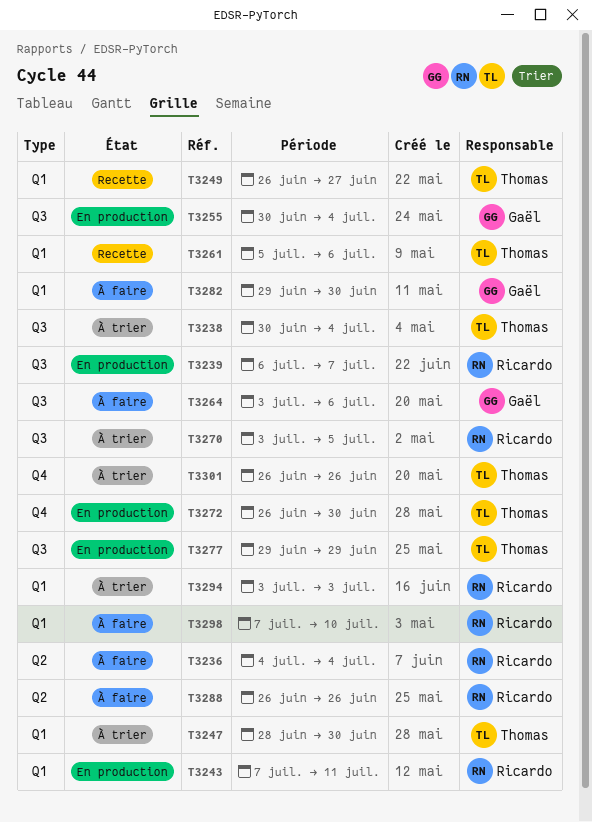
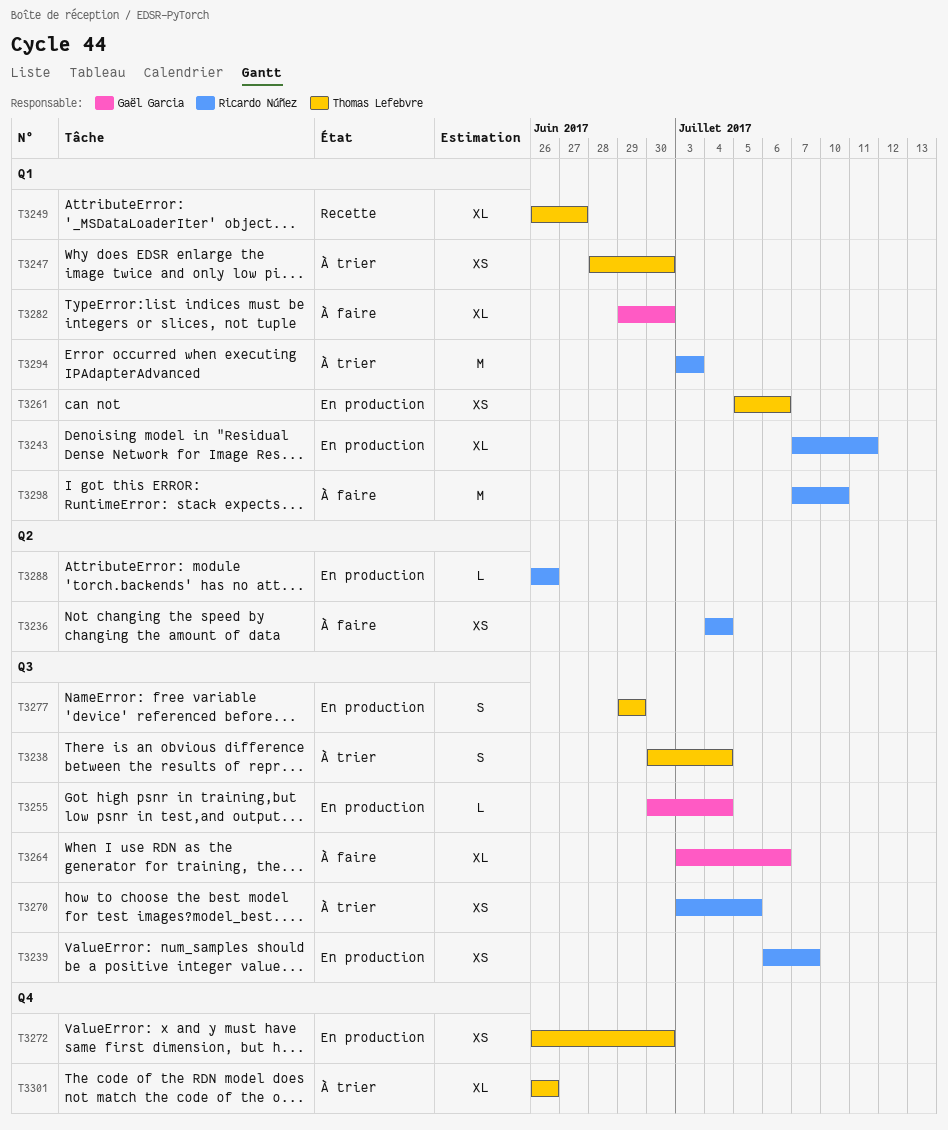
T3261, status: Recette -> En production
T3288, status: À faire -> En production

